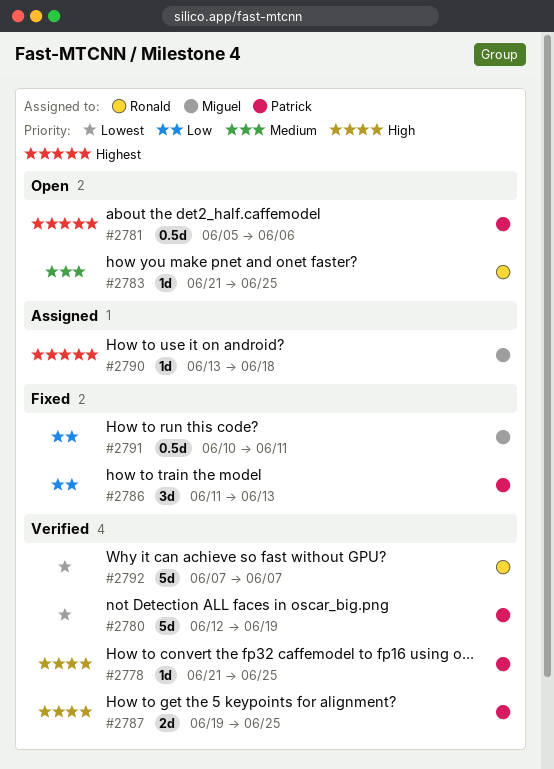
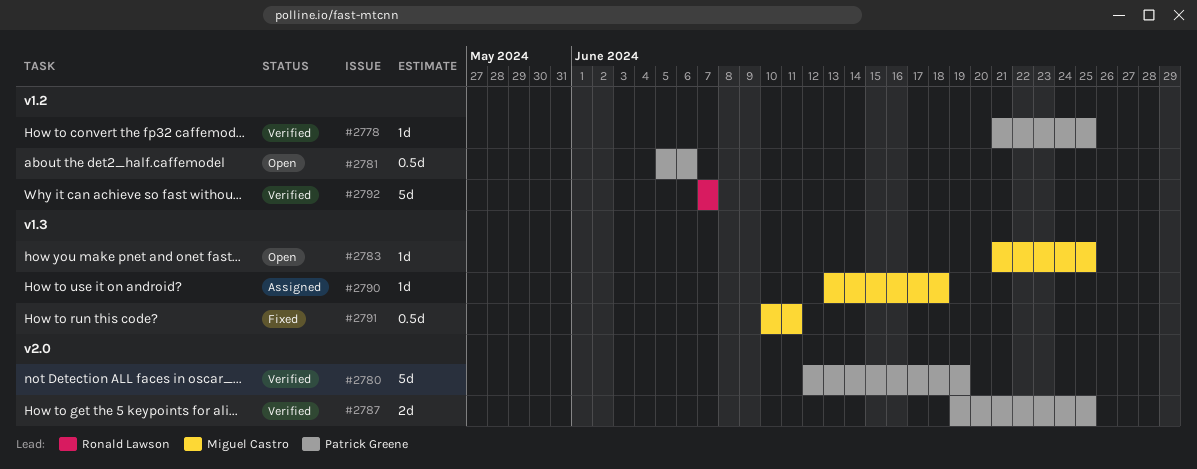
#2783, owner: Ronald Lawson -> Miguel Castro
#2786: present -> none

